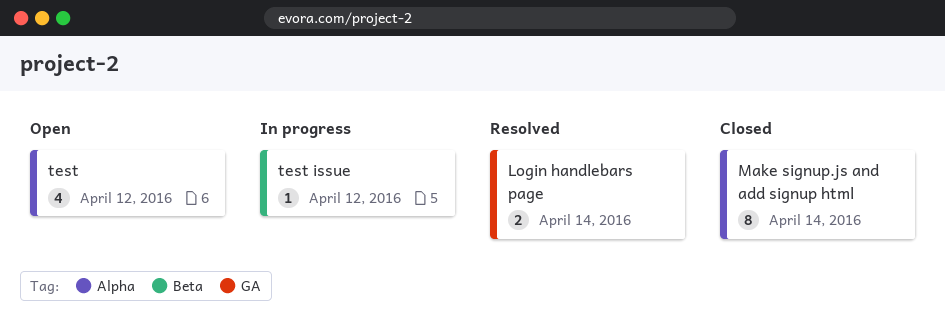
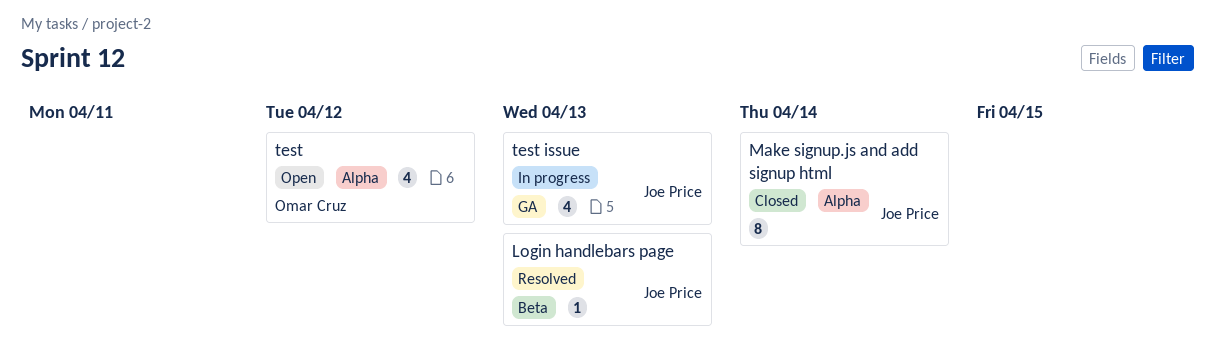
Login handlebars page, label: GA -> Beta
Login handlebars page, estimate: 2 -> 1
Login handlebars page, due: Apr 14 -> Apr 13
test issue, label: Beta -> GA
test issue, estimate: 1 -> 4
test issue, due: Apr 12 -> Apr 13

